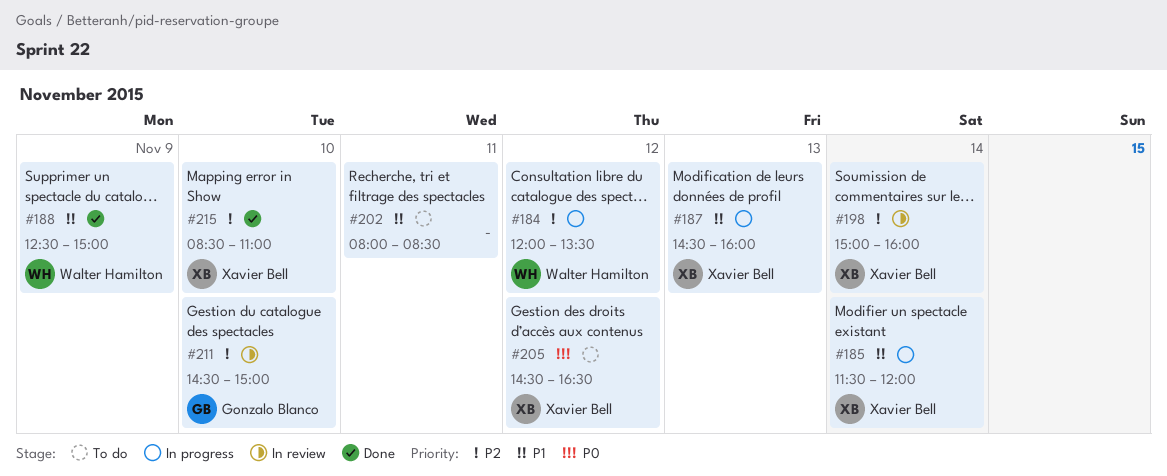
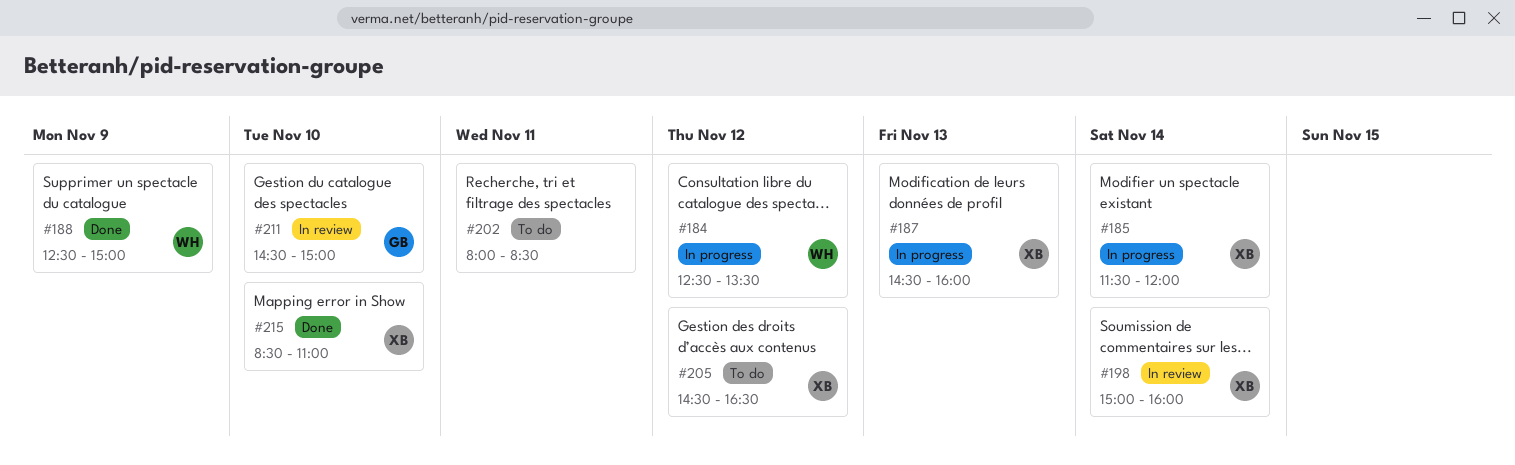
#184, begins: 12:00 -> 12:30

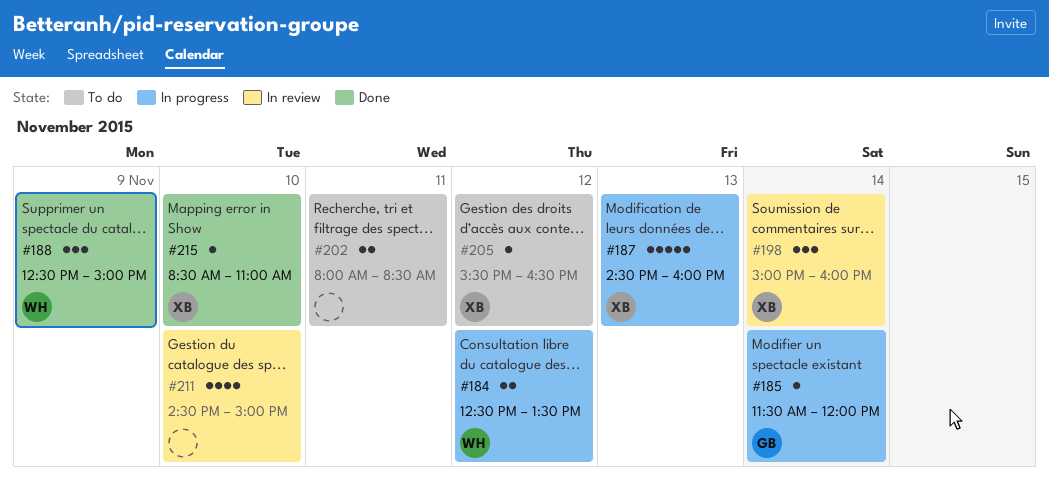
#185, owner: XB -> GB
#205, begins: 14:30 -> 15:30
#211, owner: GB -> none

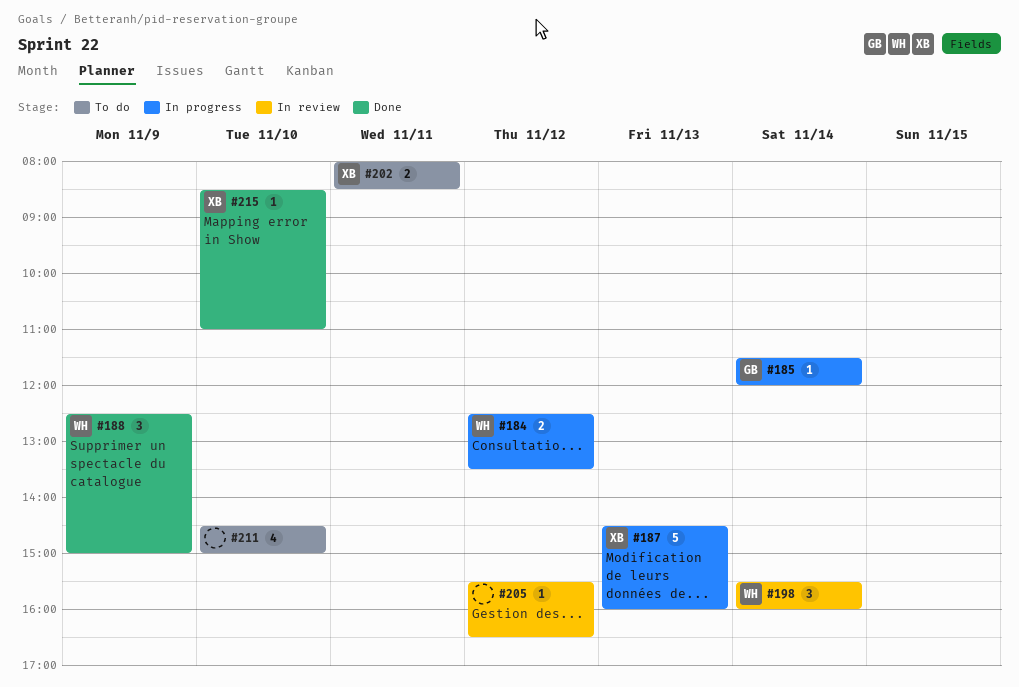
#198, owner: XB -> WH
#198, begins: 15:00 -> 15:30
#202, owner: none -> XB
#205, status: To do -> In review
#205, owner: XB -> none
#211, status: In review -> To do

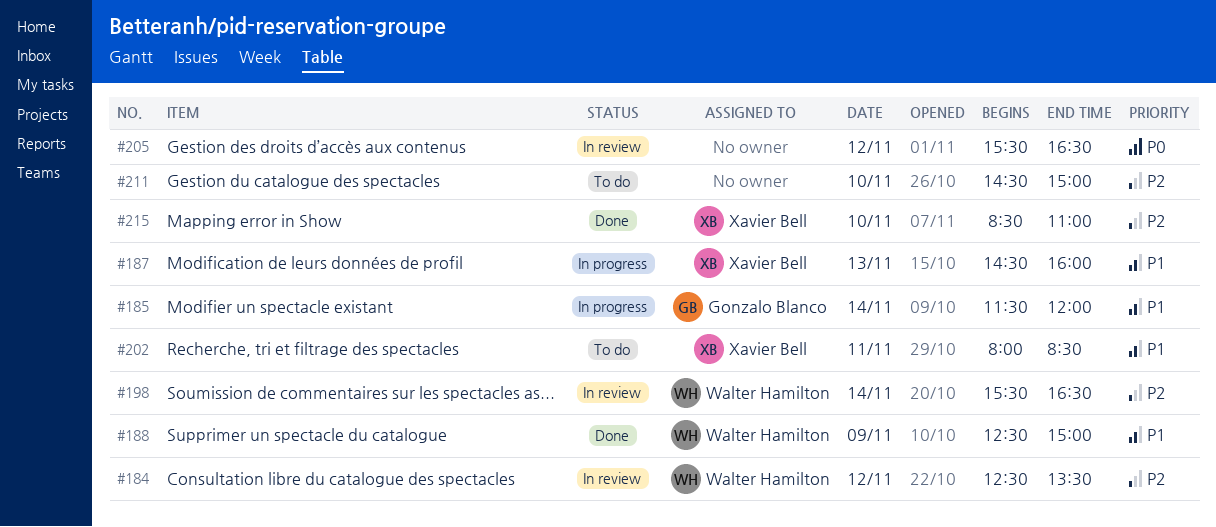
#184, status: In progress -> In review
#198, ends: 16:00 -> 16:30

